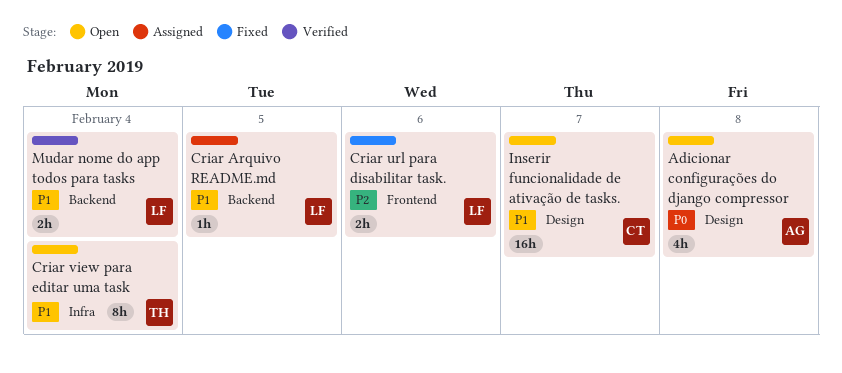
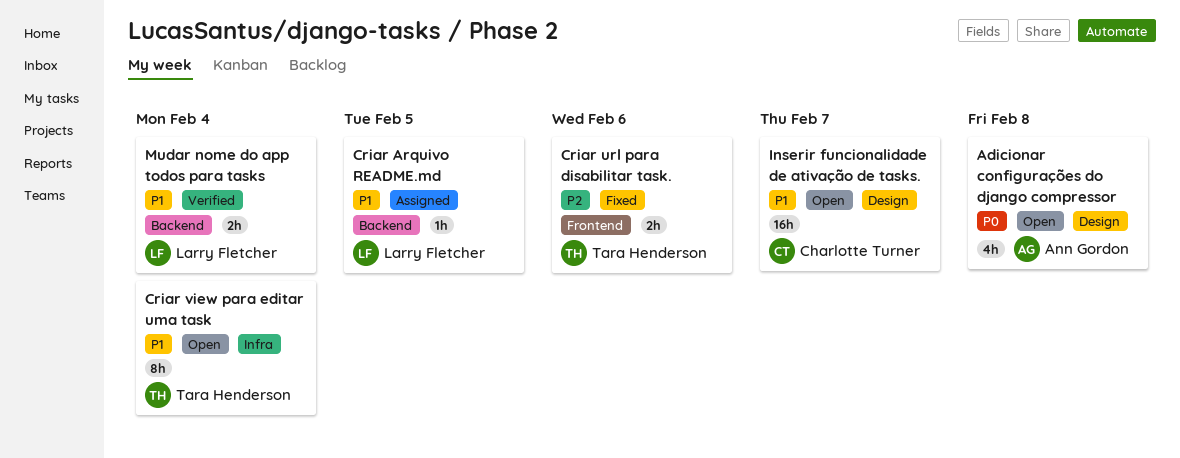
Criar url para disabilitar task., owner: Larry Fletcher -> Tara Henderson

